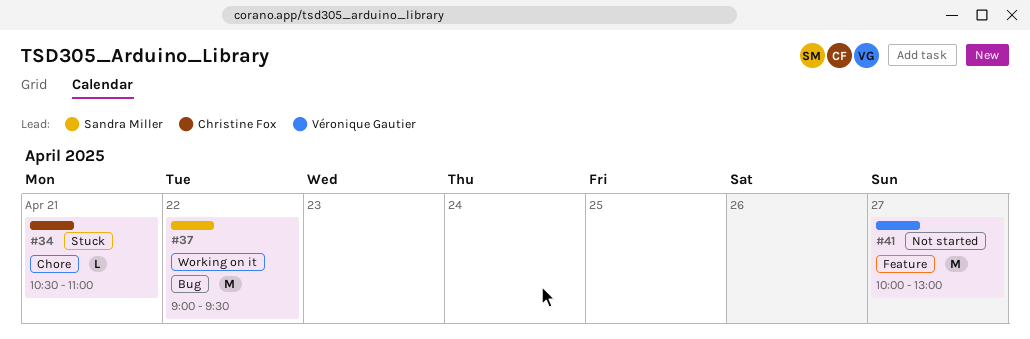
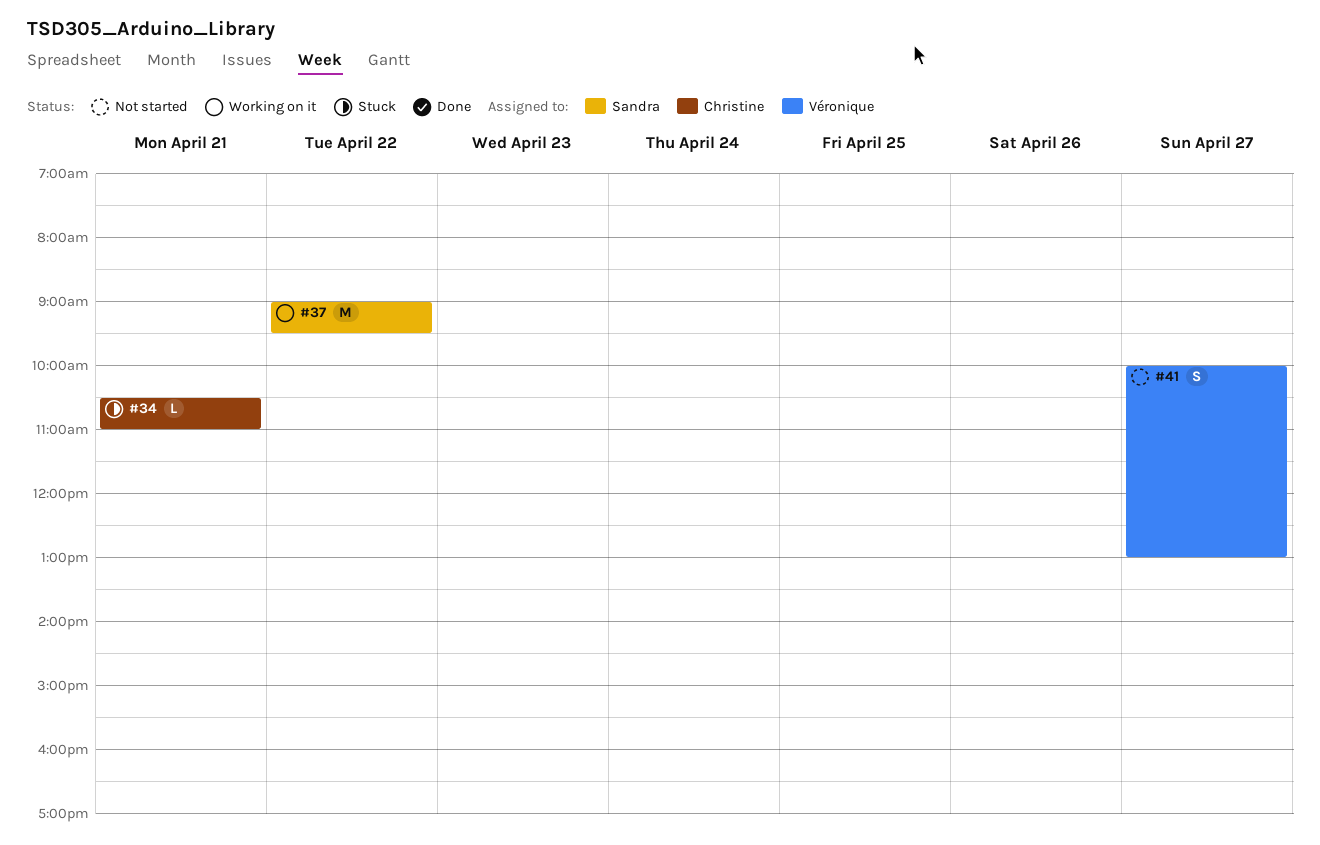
#41, estimate: M -> S

